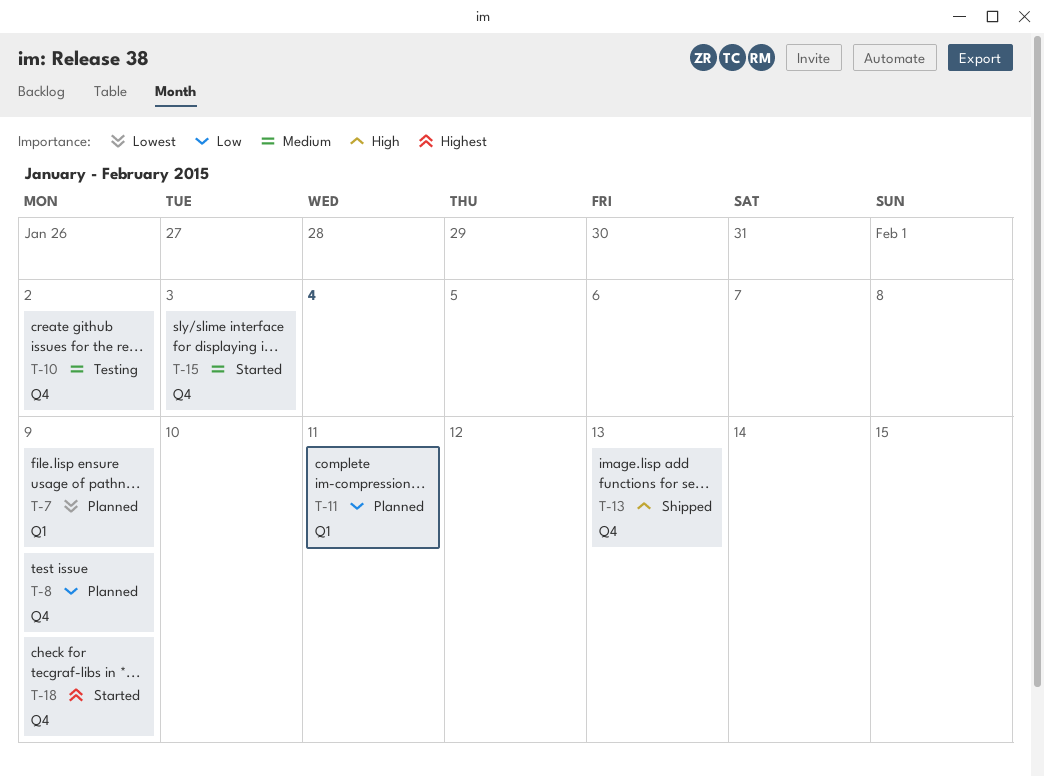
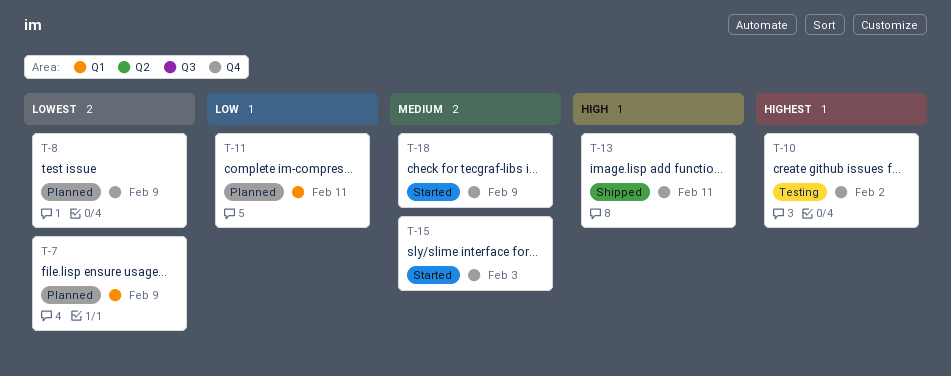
T-8, priority: Low -> Lowest
T-10, priority: Medium -> Highest
T-13, due: Feb 13 -> Feb 11
T-18, priority: Highest -> Medium

